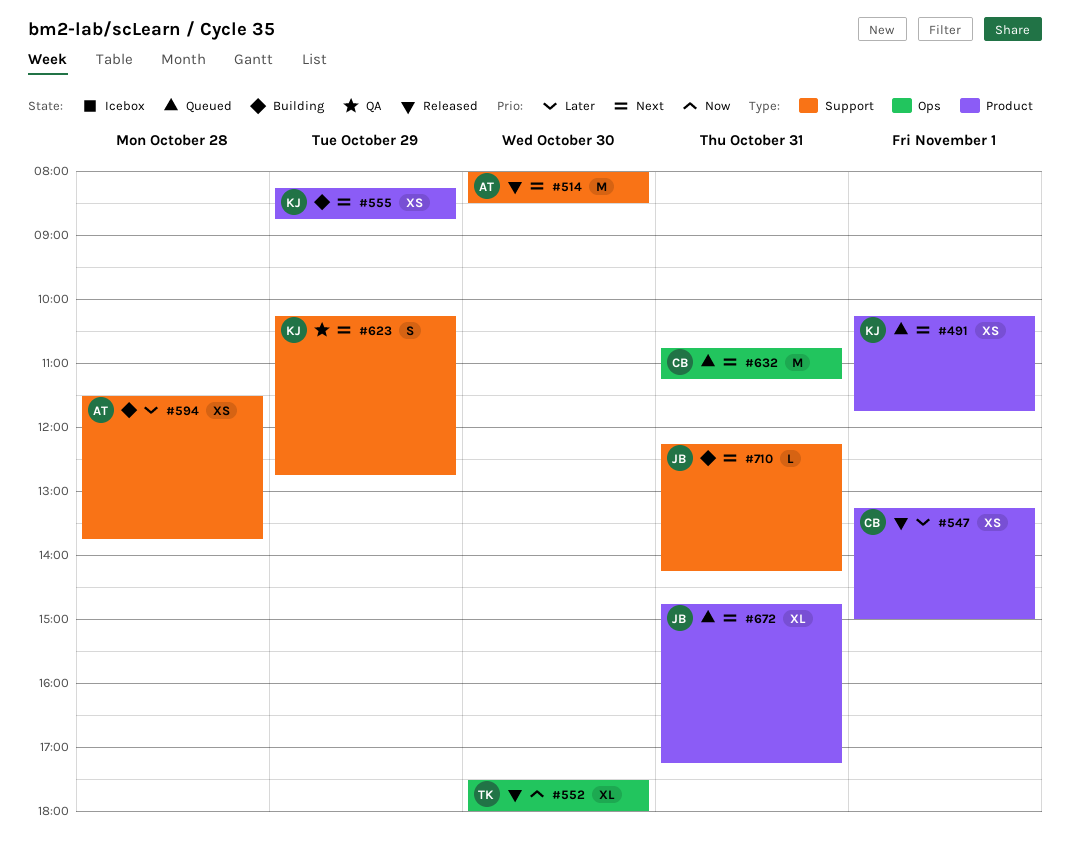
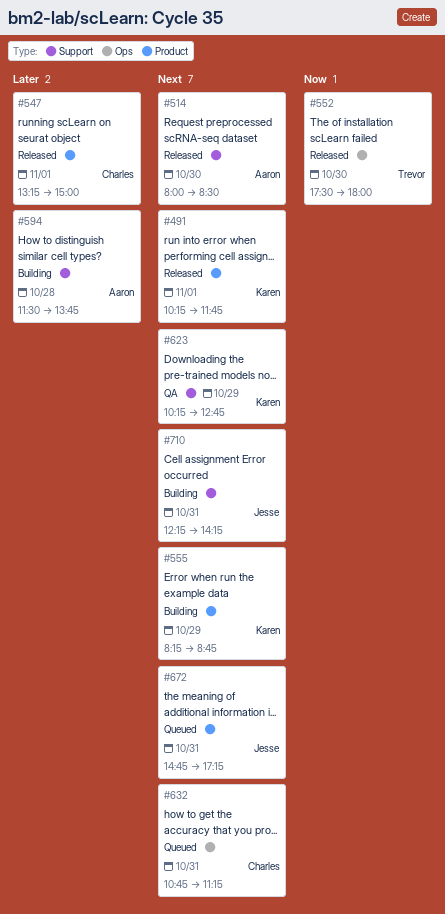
#491, status: Queued -> Released

